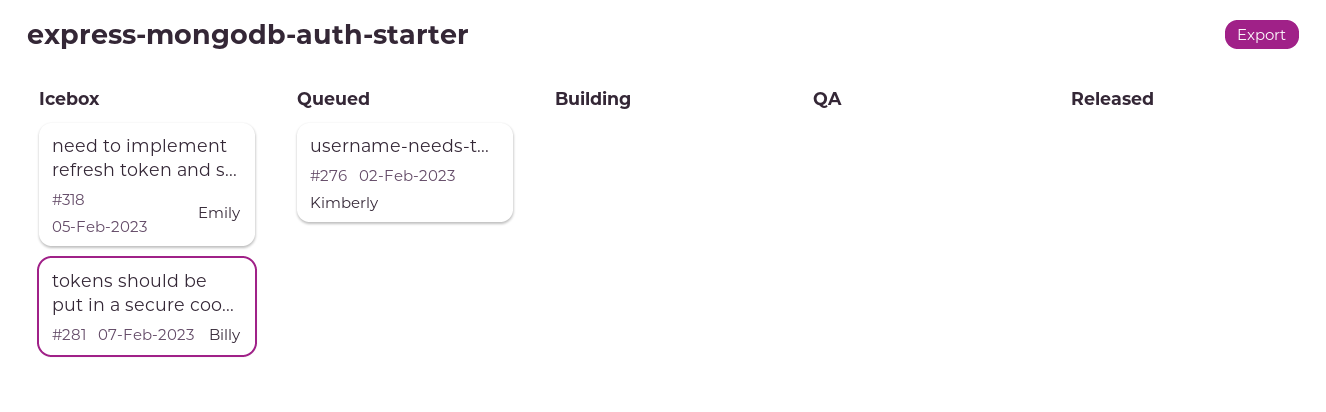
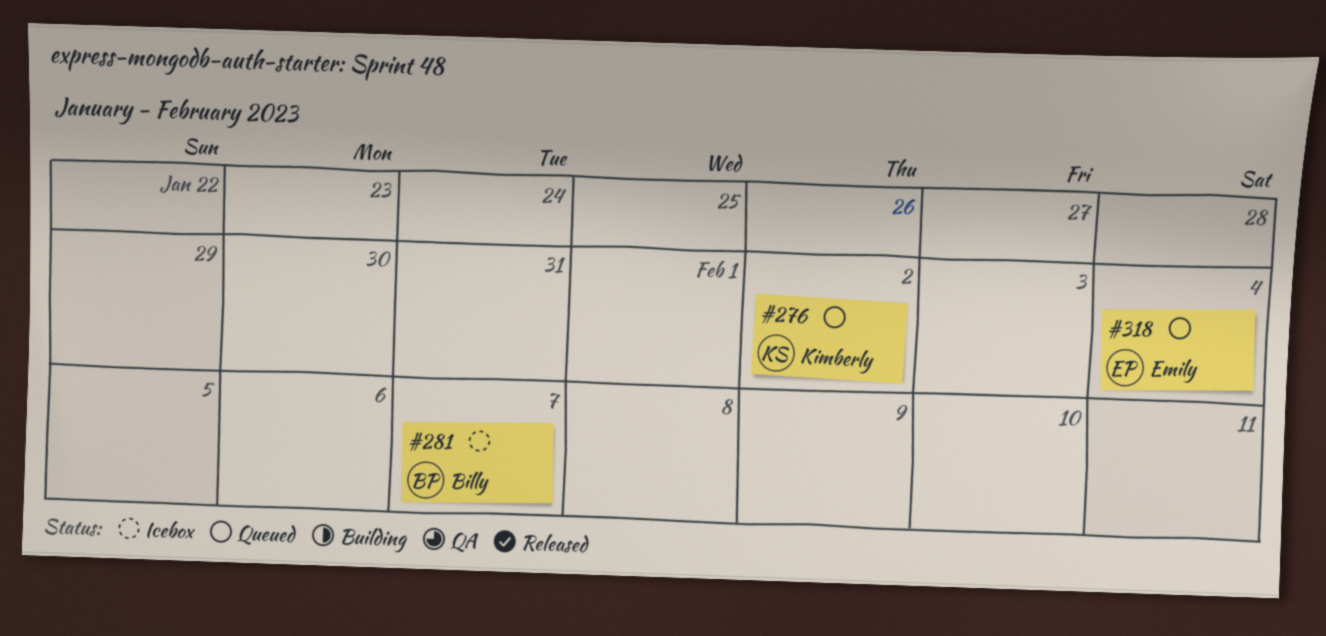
#318, status: Icebox -> Queued
#318, due: Feb 5 -> Feb 4

